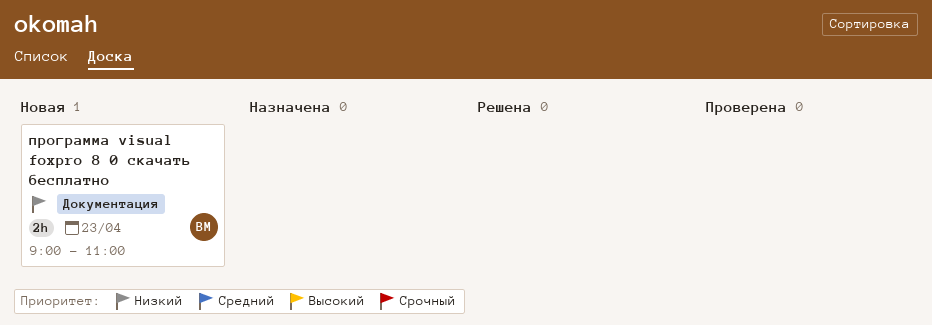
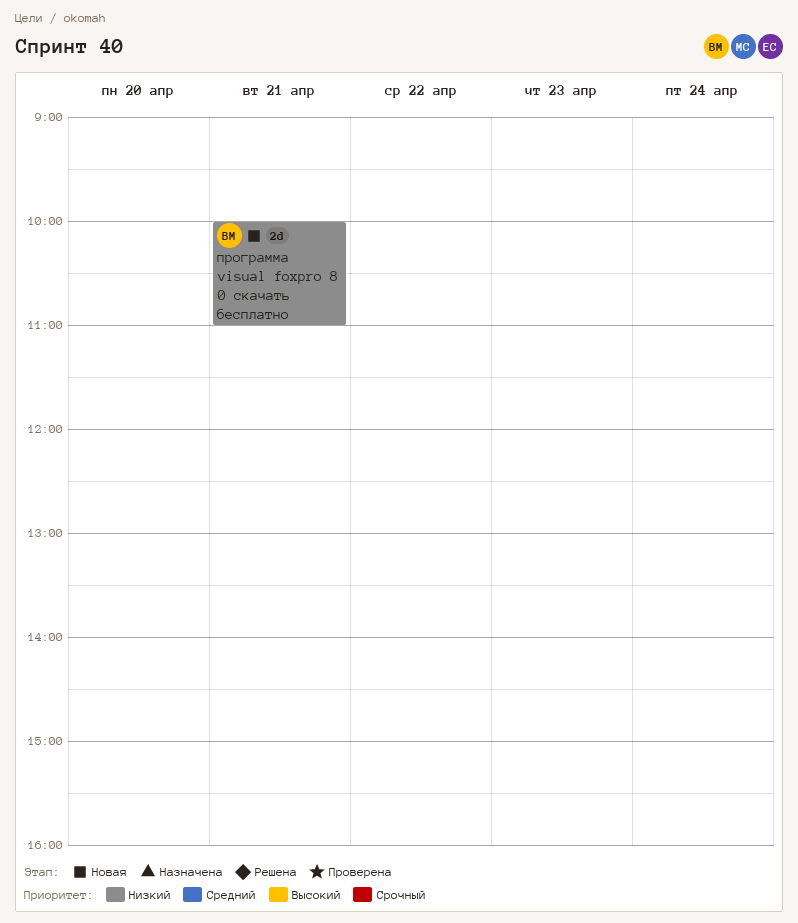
программа visual foxpro 8 0 скачать бесплатно, estimate: 2h -> 2d
программа visual foxpro 8 0 скачать бесплатно, day: Apr 23 -> Apr 21
программа visual foxpro 8 0 скачать бесплатно, begins: 09:00 -> 10:00

